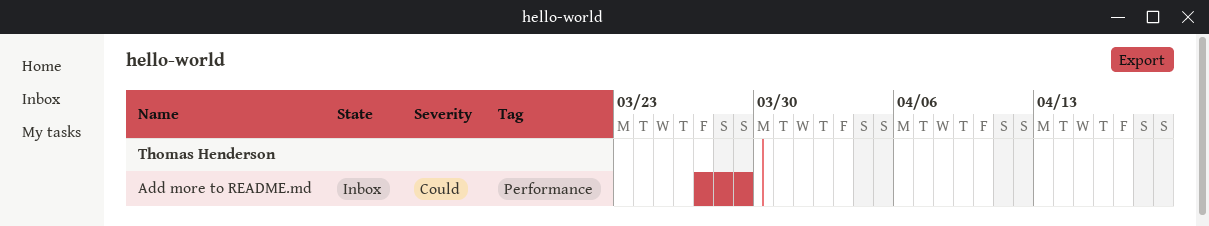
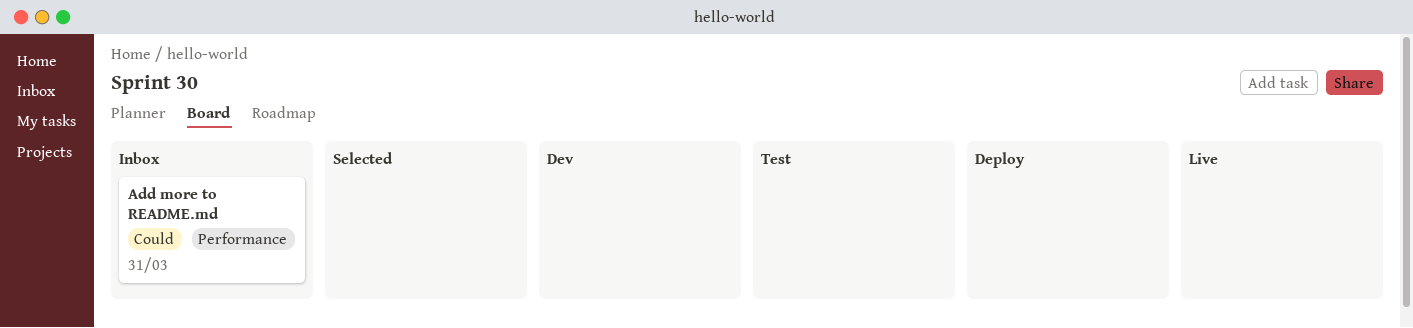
Add more to README.md, due: Mar 29 -> Mar 31

